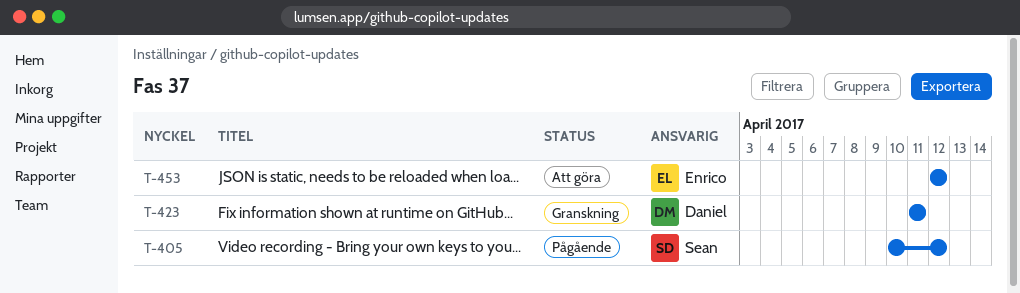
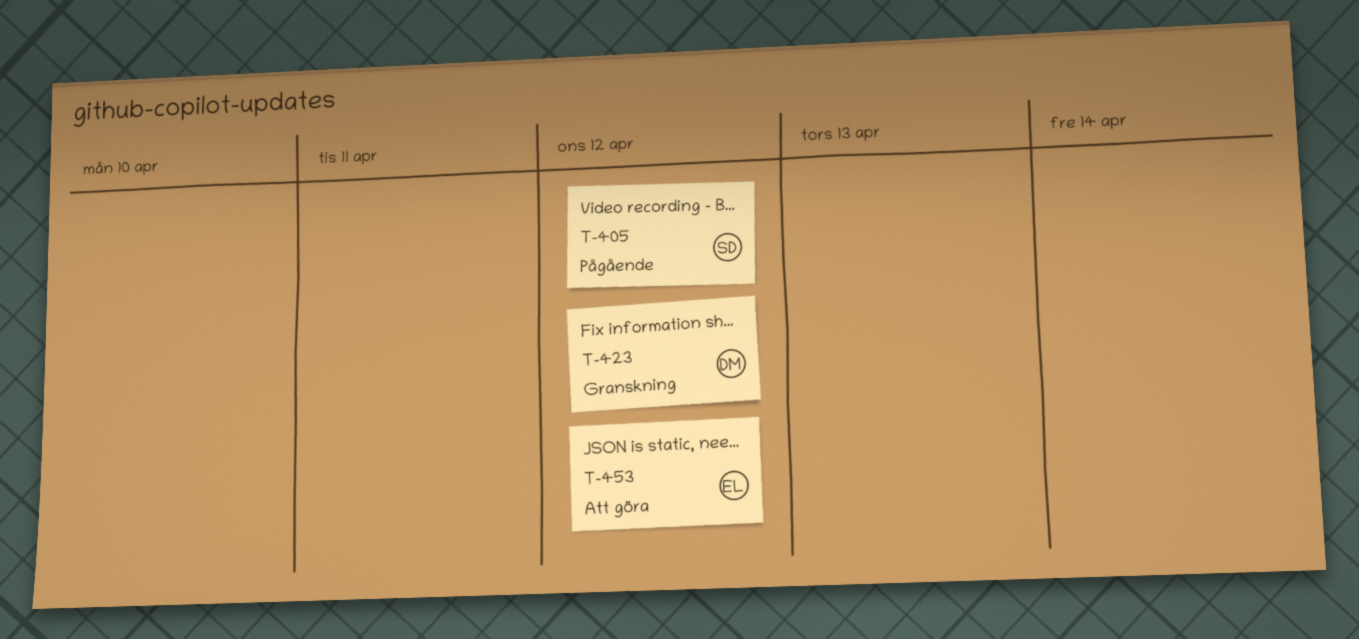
T-423, due: Apr 11 -> Apr 12

